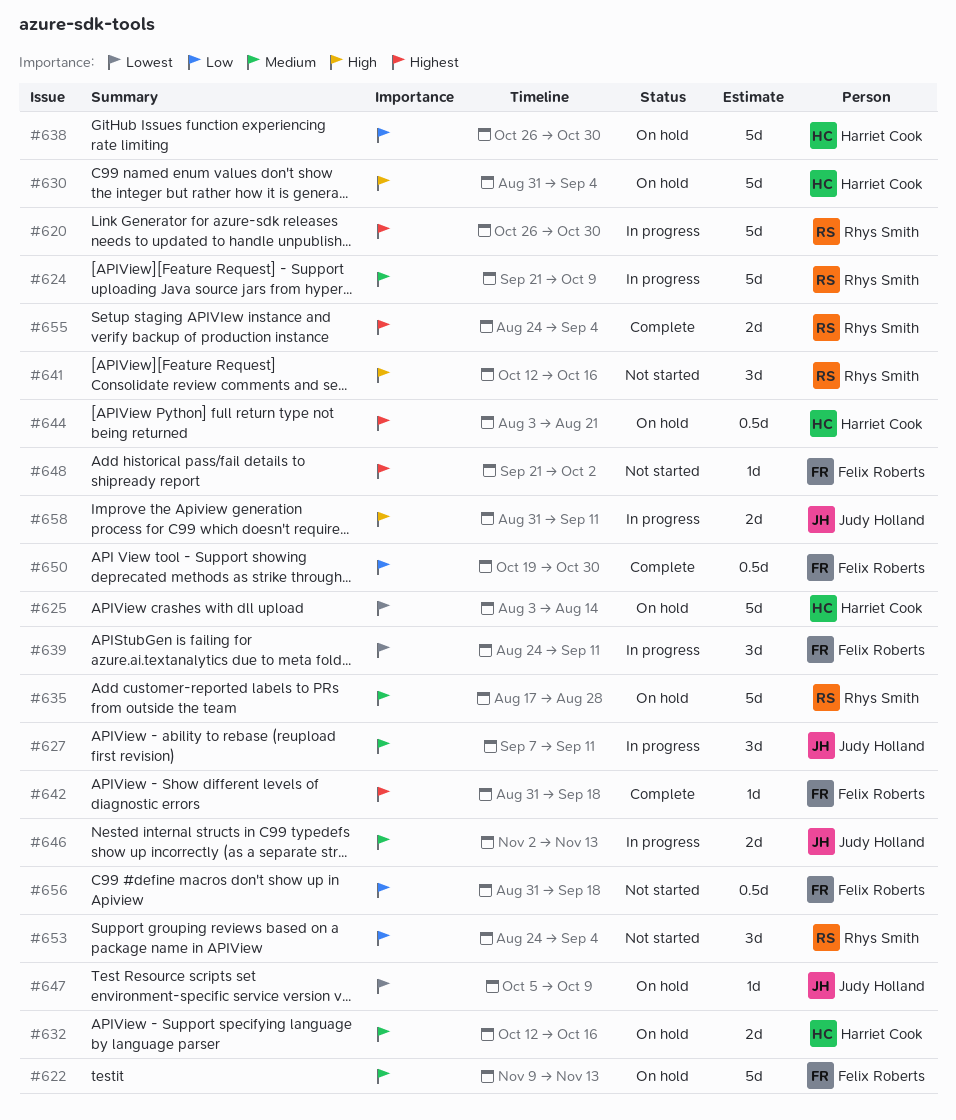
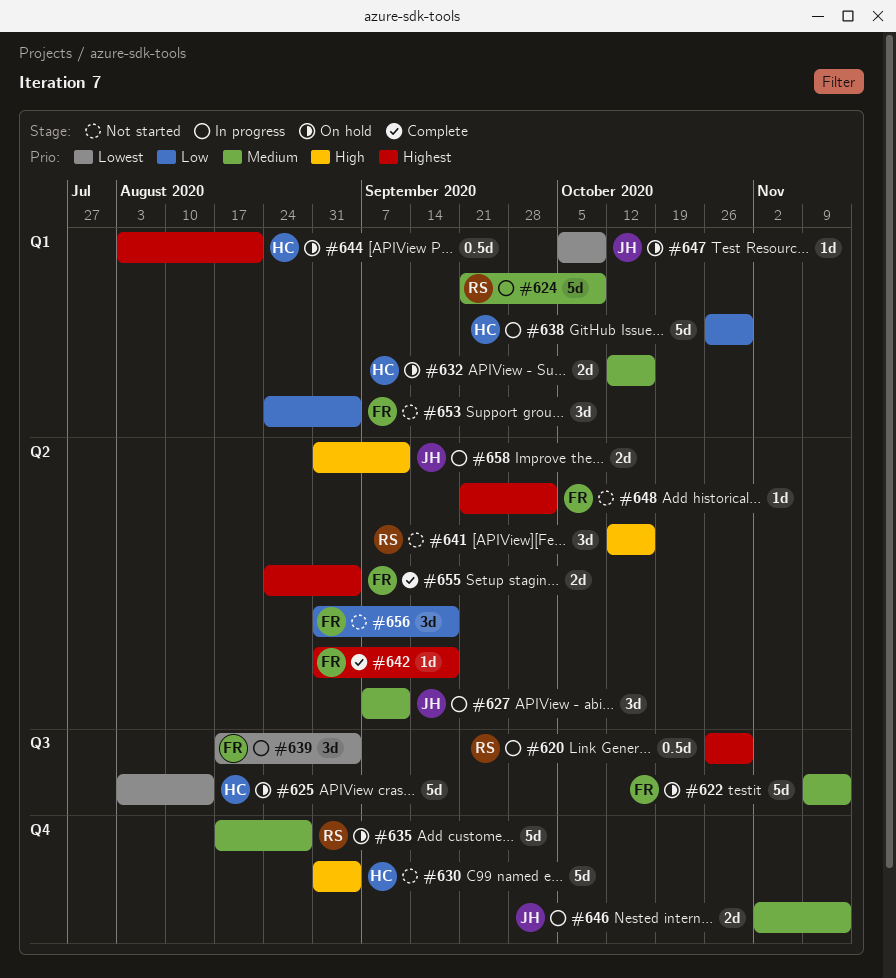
#620, estimate: 5d -> 0.5d
#630, status: On hold -> Not started
#638, status: On hold -> In progress
#639, start: Aug 24 -> Aug 17
#639, due: Sep 11 -> Sep 4
#650: present -> none
#653, owner: Rhys Smith -> Felix Roberts
#655, owner: Rhys Smith -> Felix Roberts
#656, estimate: 0.5d -> 3d

